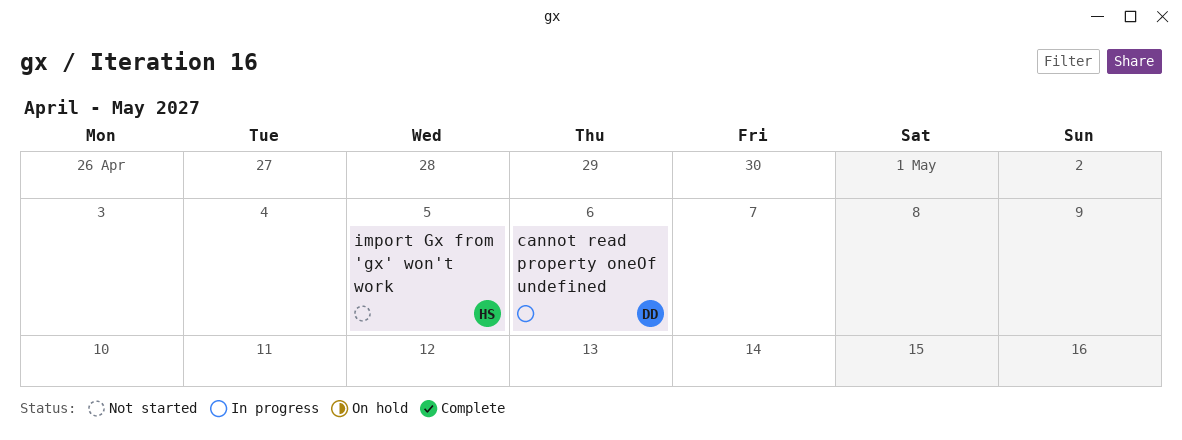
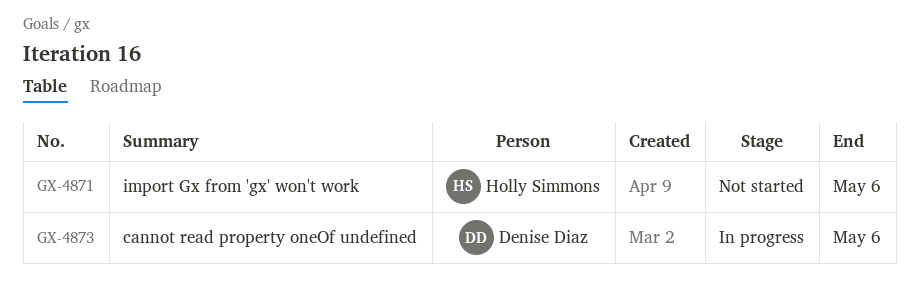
import Gx from 'gx' won't work, due: May 5 -> May 6

